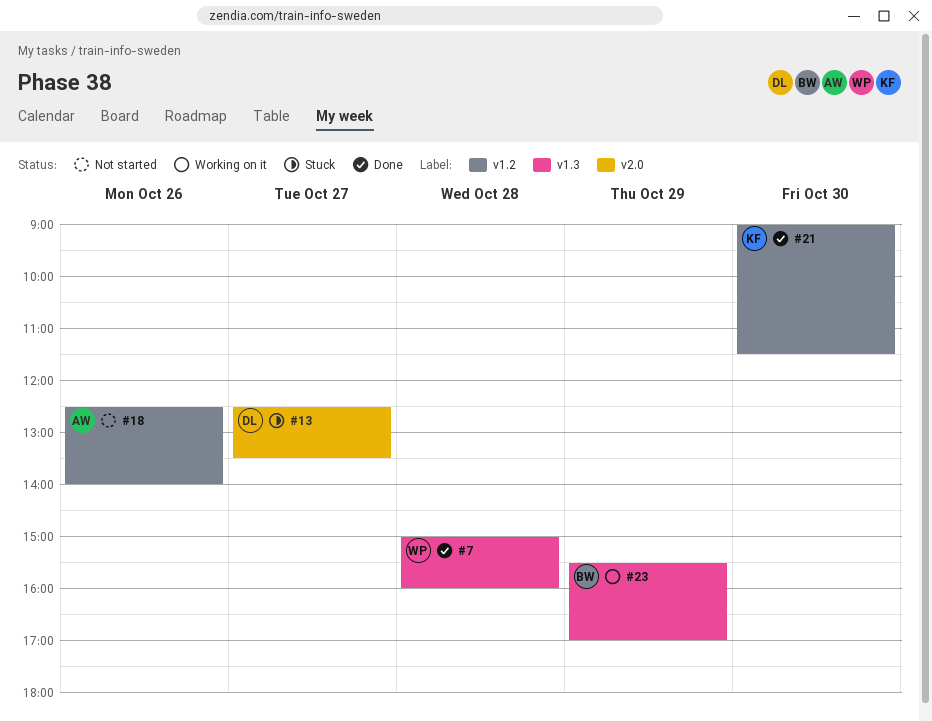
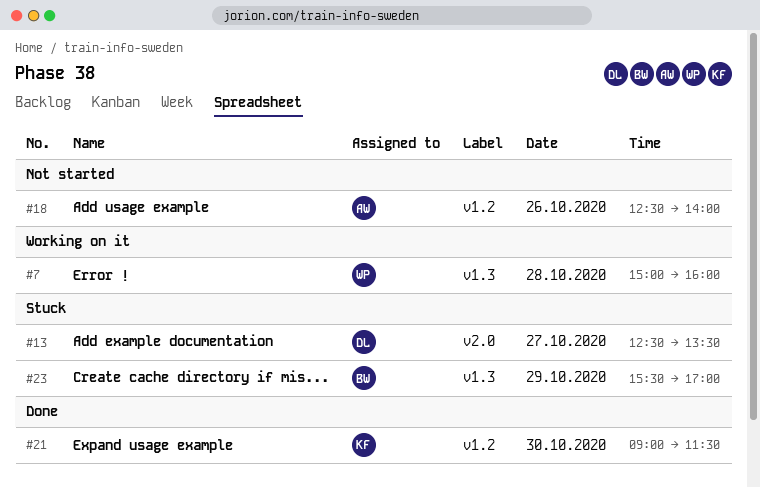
#7, status: Done -> Working on it
#23, status: Working on it -> Stuck

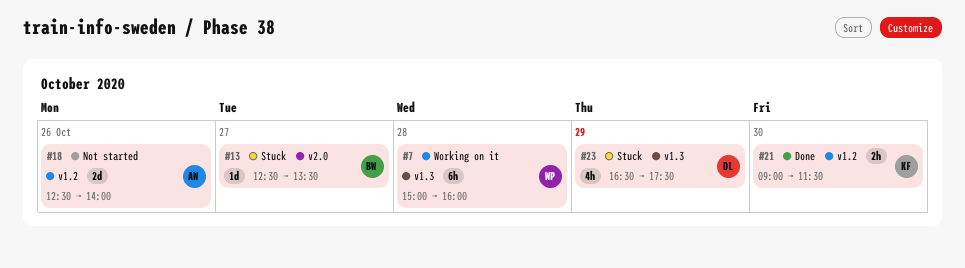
#13, owner: DL -> BW
#23, owner: BW -> DL
#23, begins: 15:30 -> 16:30
#23, ends: 17:00 -> 17:30

